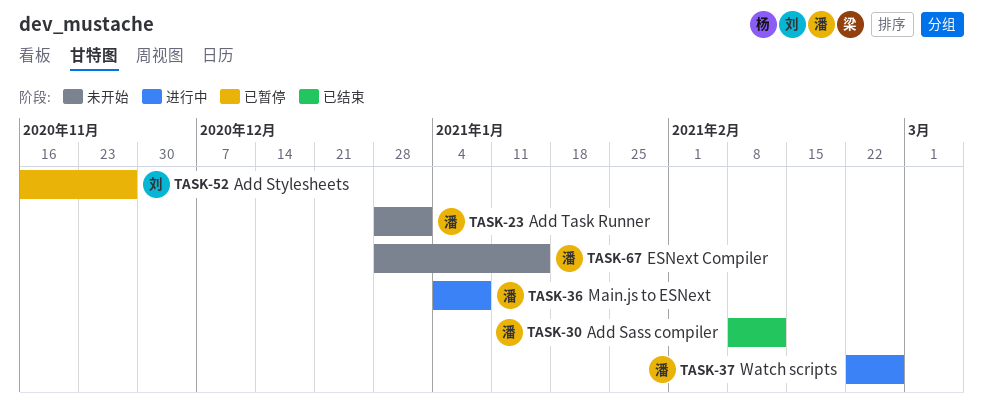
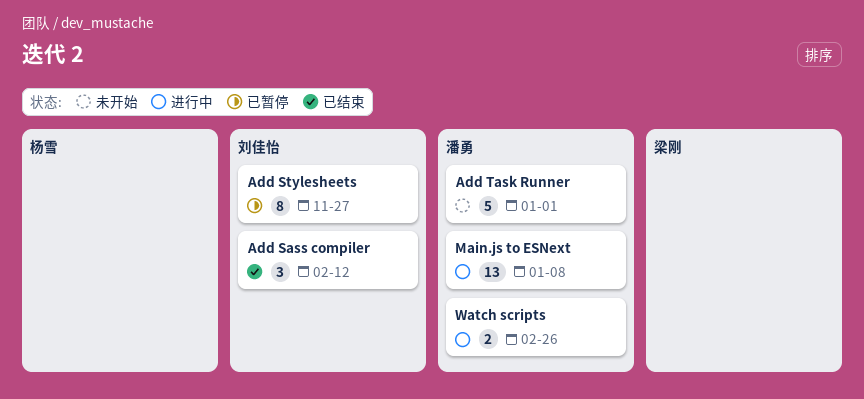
Add Sass compiler, owner: 潘勇 -> 刘佳怡
ESNext Compiler: present -> none

